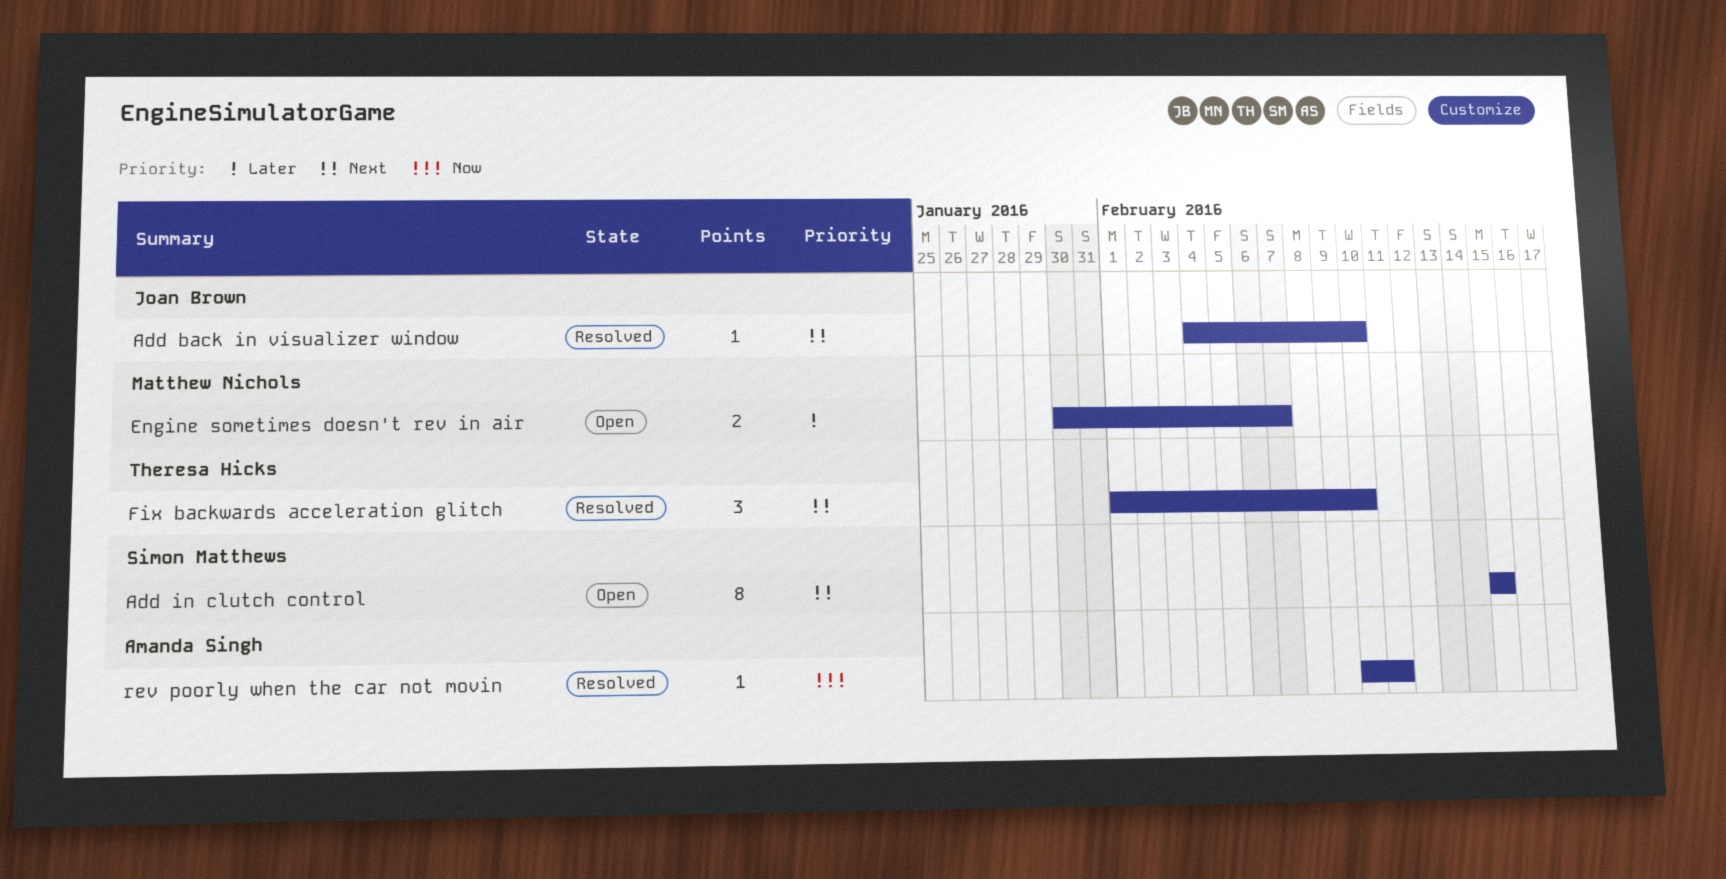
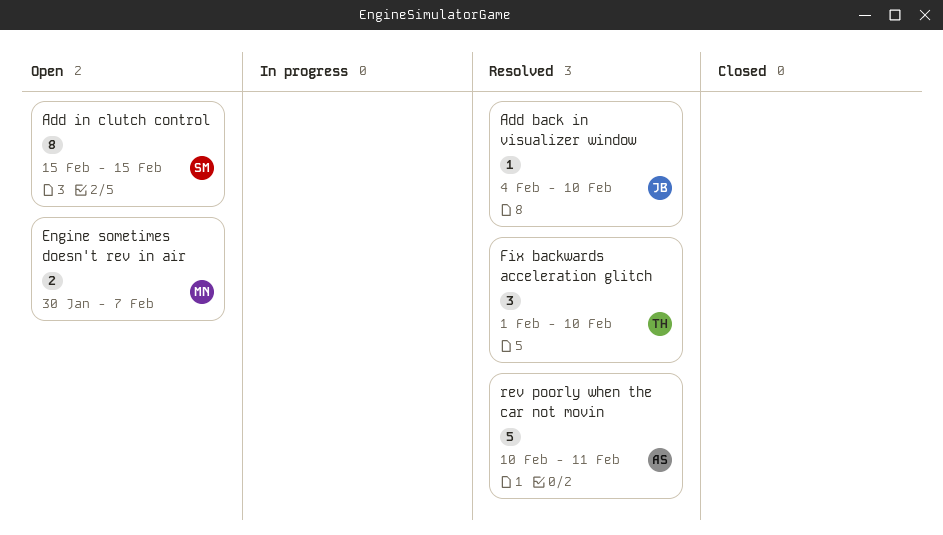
rev poorly when the car not movin, estimate: 1 -> 5

